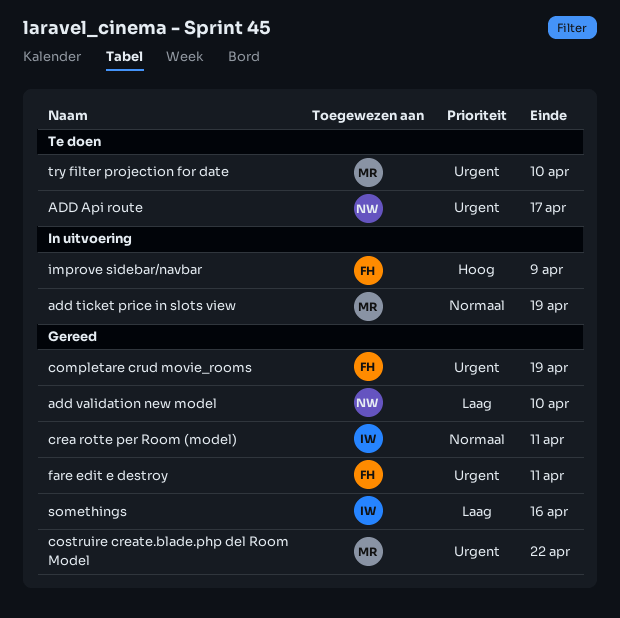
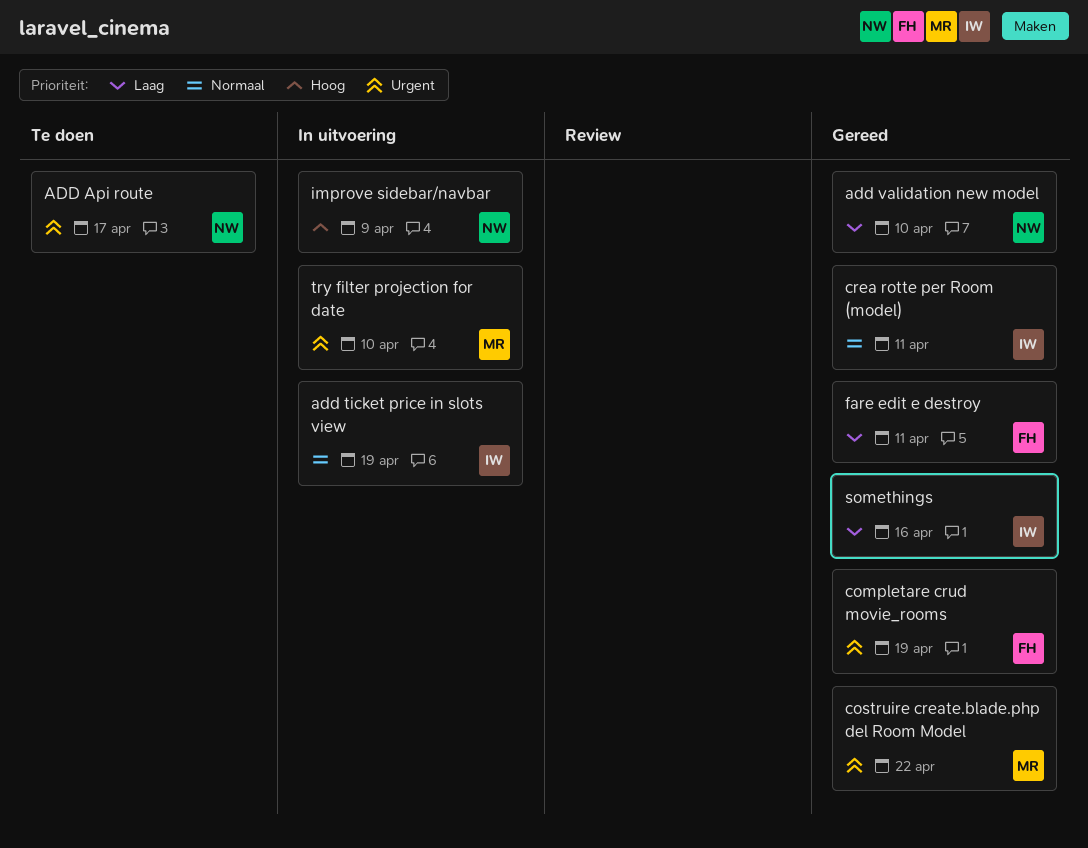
add ticket price in slots view, owner: MR -> IW
fare edit e destroy, priority: Urgent -> Laag
improve sidebar/navbar, owner: FH -> NW
try filter projection for date, status: Te doen -> In uitvoering

